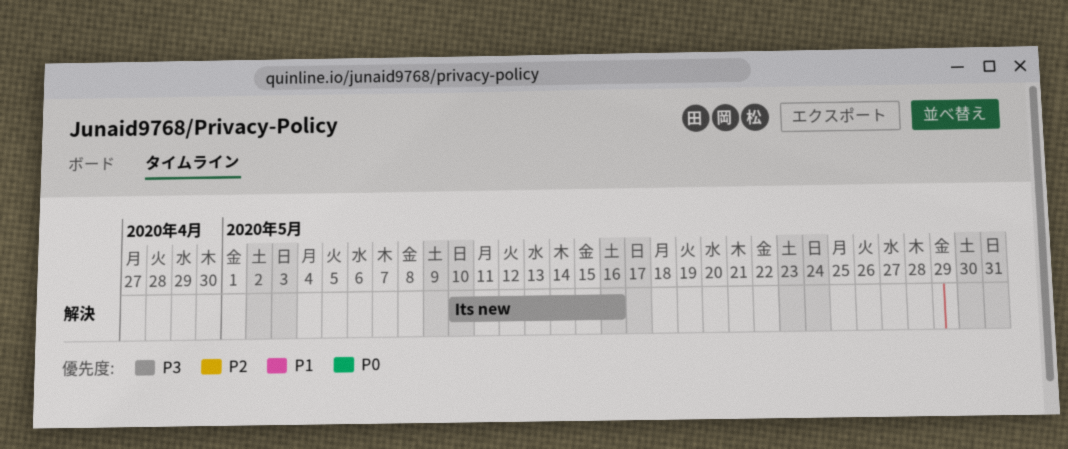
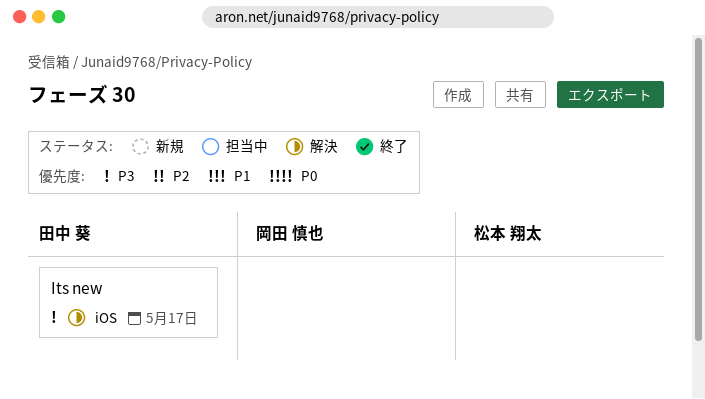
Its new, due: May 16 -> May 17

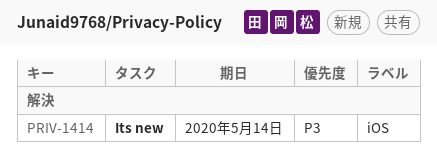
Its new, due: May 17 -> May 14

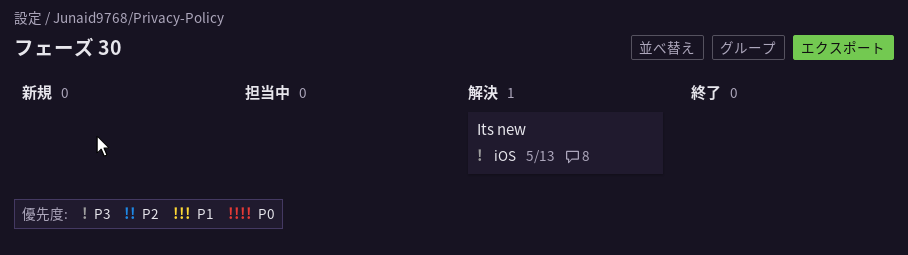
Its new, due: May 14 -> May 13

